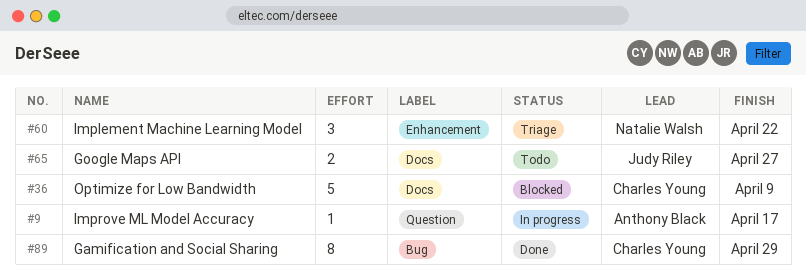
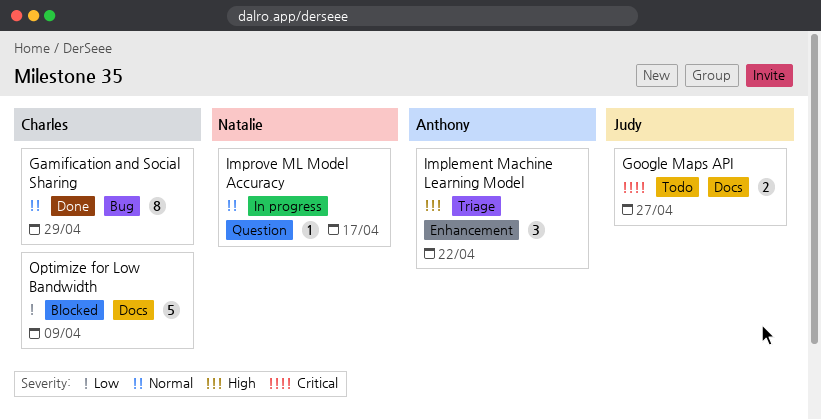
Implement Machine Learning Model, owner: Natalie Walsh -> Anthony Black
Improve ML Model Accuracy, owner: Anthony Black -> Natalie Walsh

